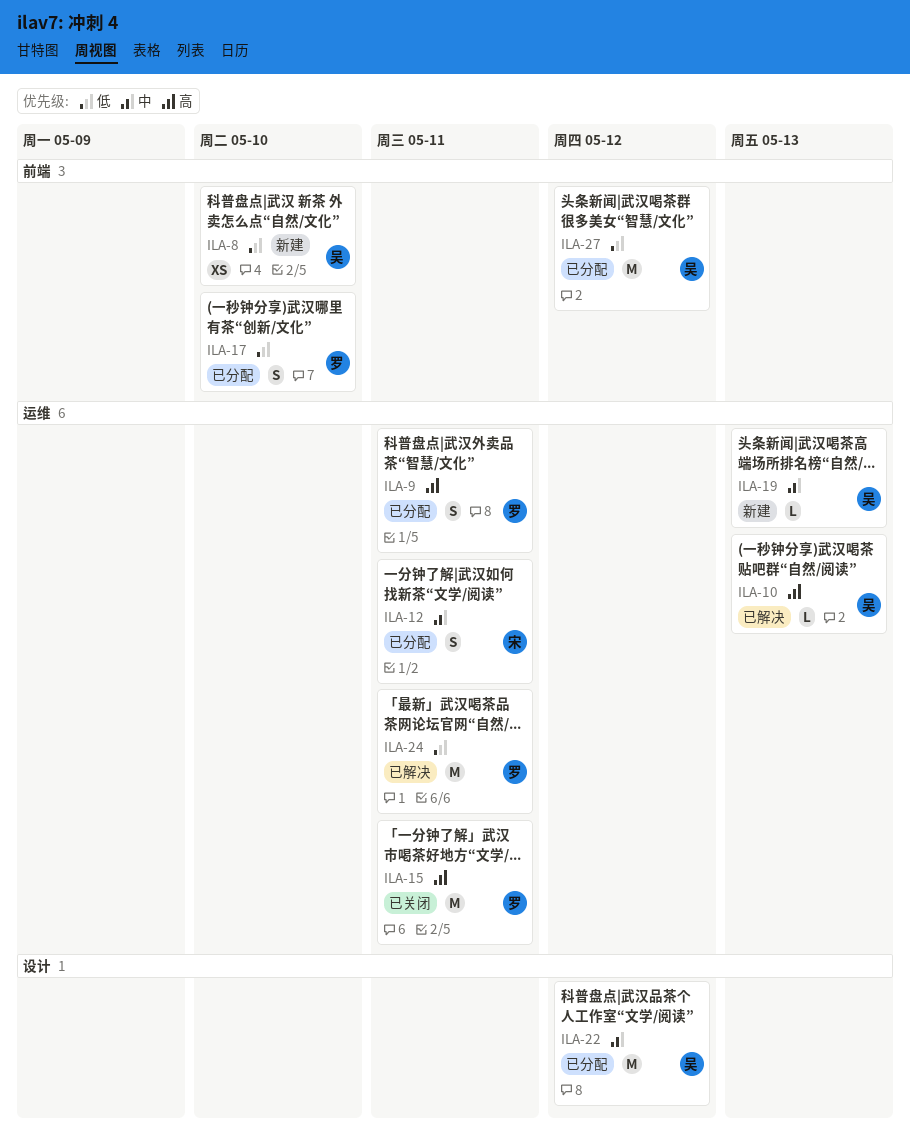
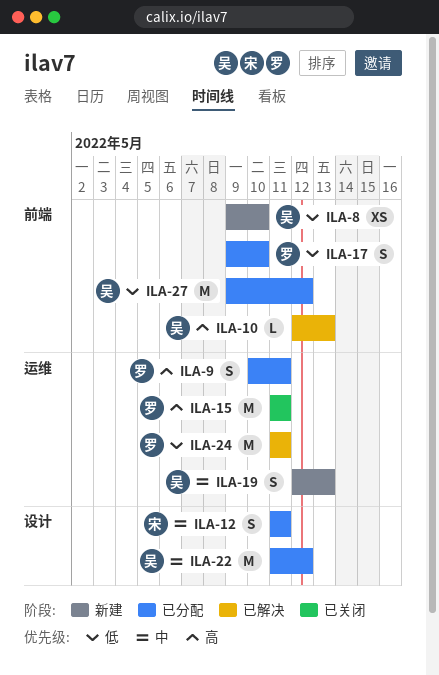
ILA-10, label: 运维 -> 前端
ILA-12, label: 运维 -> 设计
ILA-19, estimate: L -> S

